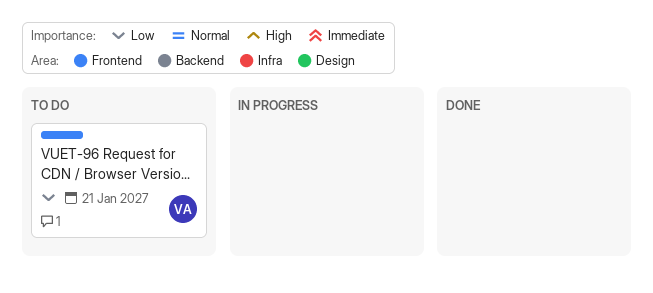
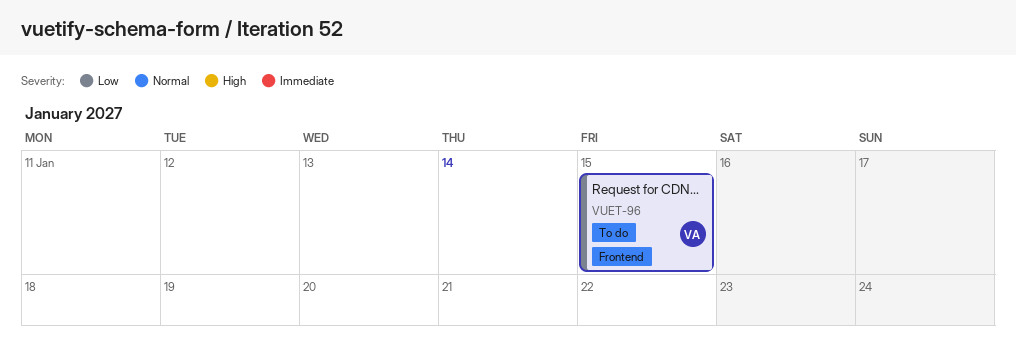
VUET-96, due: Jan 21 -> Jan 15

